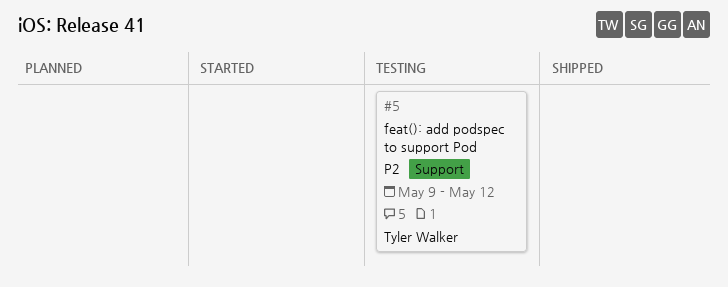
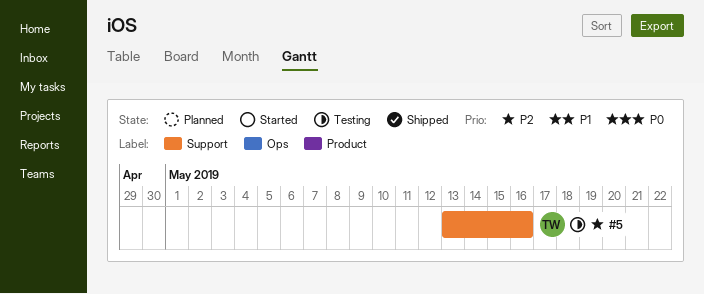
#5, start: May 9 -> May 13
#5, due: May 12 -> May 16

